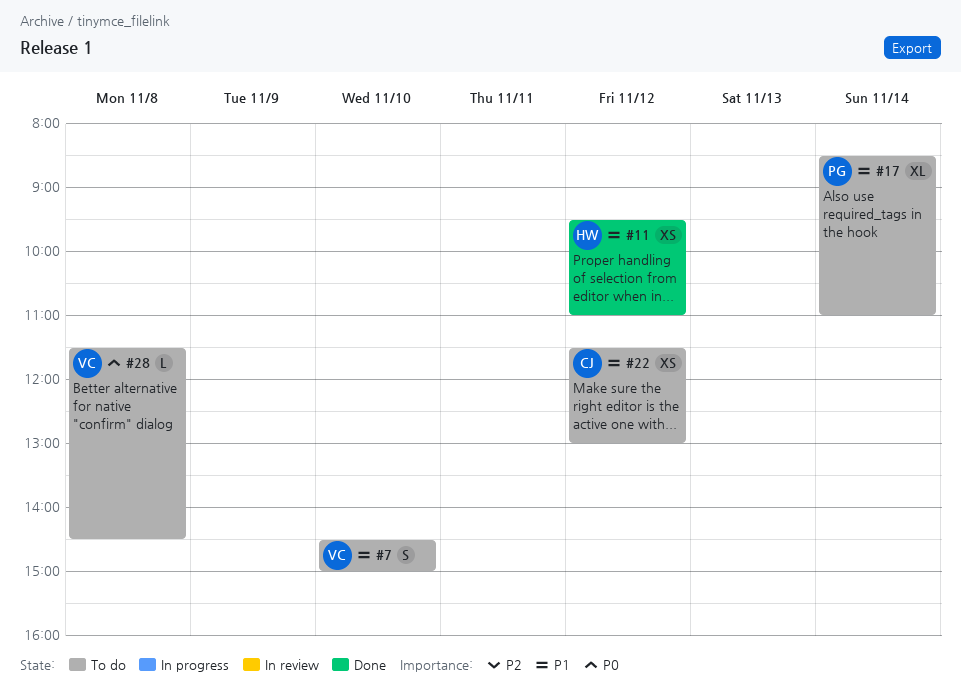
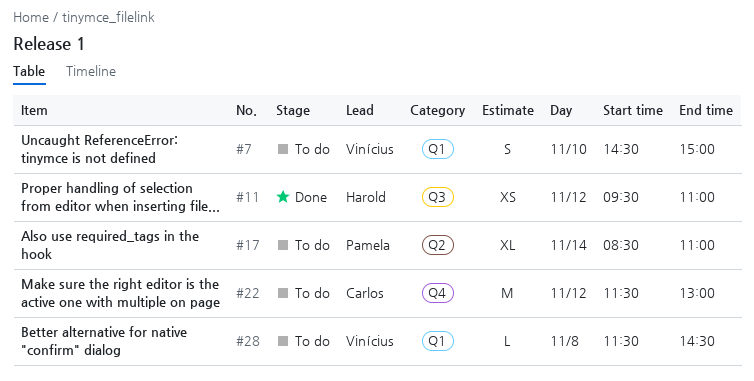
#22, estimate: XS -> M

